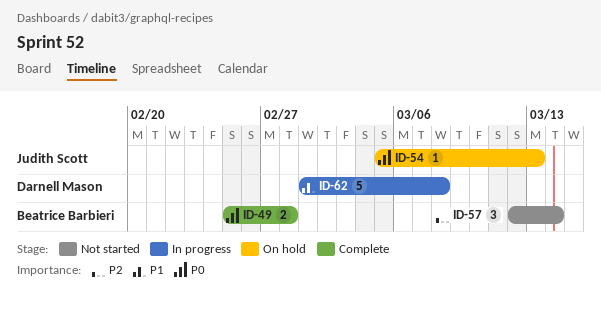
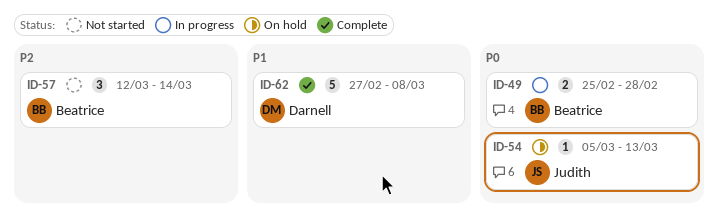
ID-49, status: Complete -> In progress
ID-62, status: In progress -> Complete
ID-62, start: Mar 1 -> Feb 27

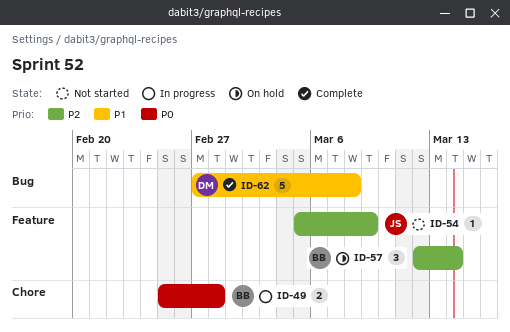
ID-54, status: On hold -> Not started
ID-54, priority: P0 -> P2
ID-54, due: Mar 13 -> Mar 9
ID-57, status: Not started -> On hold

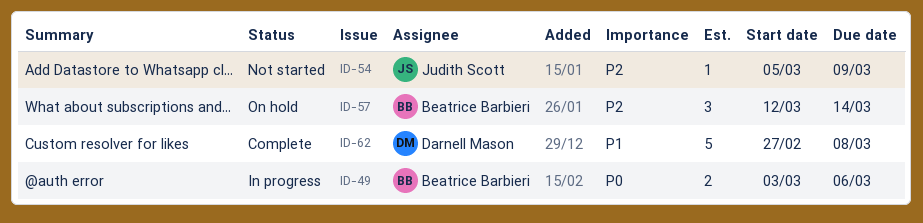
ID-49, start: Feb 25 -> Mar 3
ID-49, due: Feb 28 -> Mar 6

